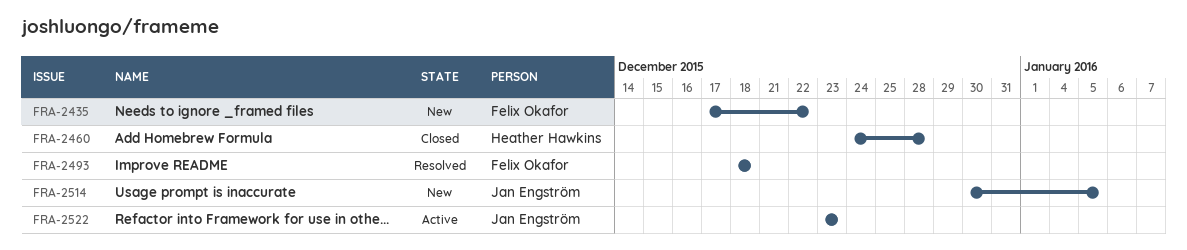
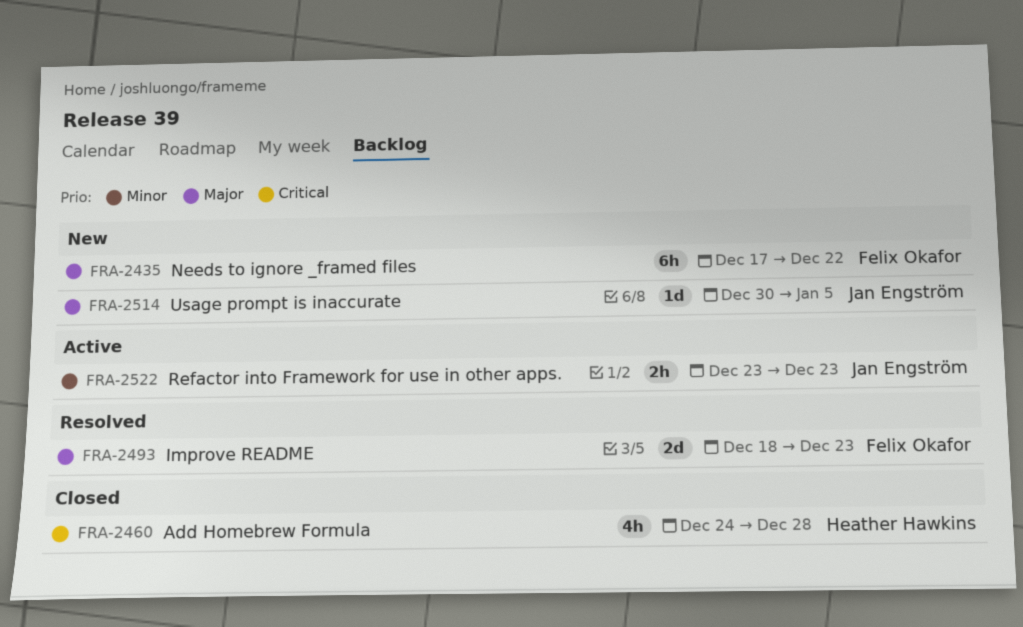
FRA-2493, due: Dec 18 -> Dec 23

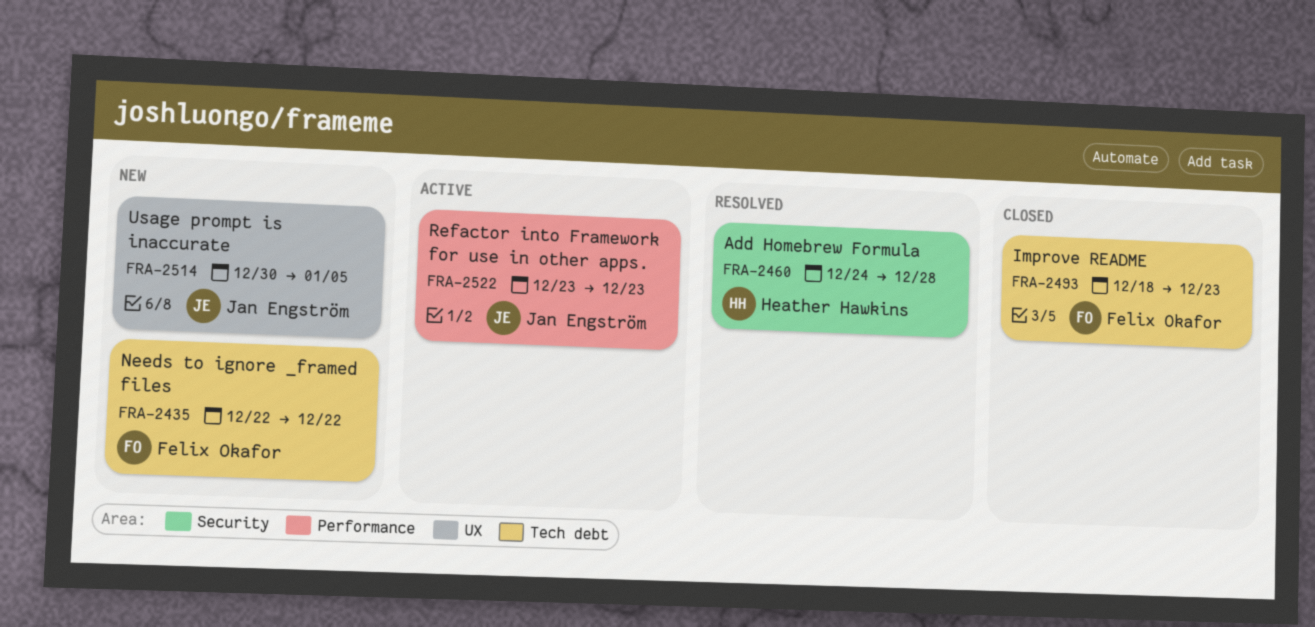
FRA-2435, start: Dec 17 -> Dec 22
FRA-2460, status: Closed -> Resolved
FRA-2493, status: Resolved -> Closed

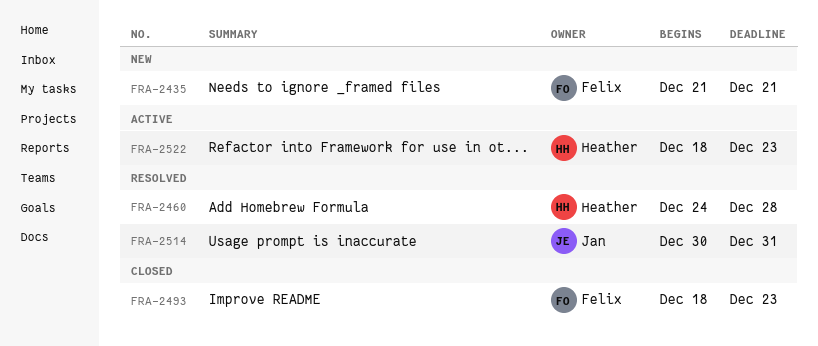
FRA-2435, start: Dec 22 -> Dec 21
FRA-2435, due: Dec 22 -> Dec 21
FRA-2514, status: New -> Resolved
FRA-2514, due: Jan 5 -> Dec 31
FRA-2522, owner: Jan Engström -> Heather Hawkins
FRA-2522, start: Dec 23 -> Dec 18

